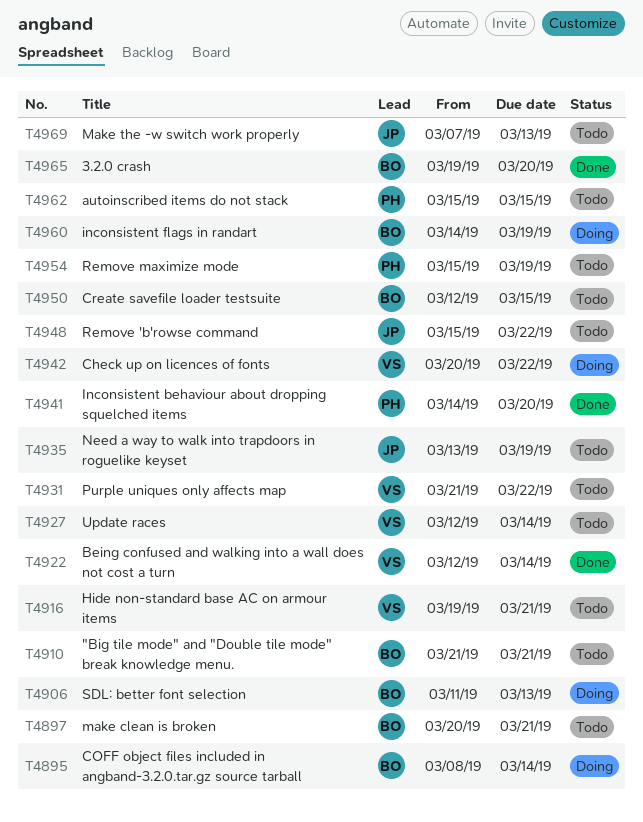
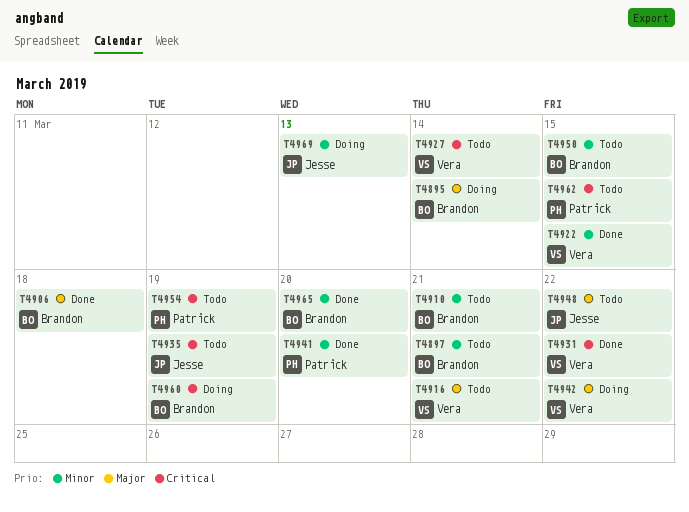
T4906, status: Doing -> Done
T4906, due: Mar 13 -> Mar 18
T4922, due: Mar 14 -> Mar 15
T4931, status: Todo -> Done
T4969, status: Todo -> Doing

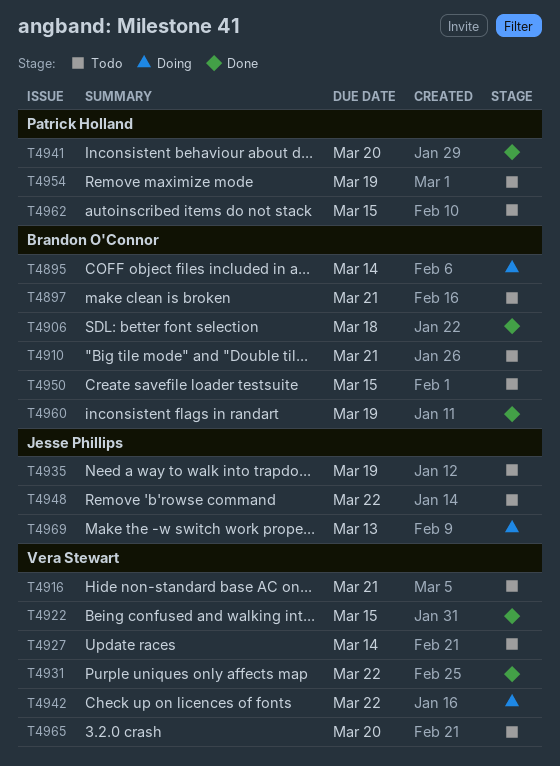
T4960, status: Doing -> Done
T4965, status: Done -> Todo
T4965, owner: Brandon O'Connor -> Vera Stewart

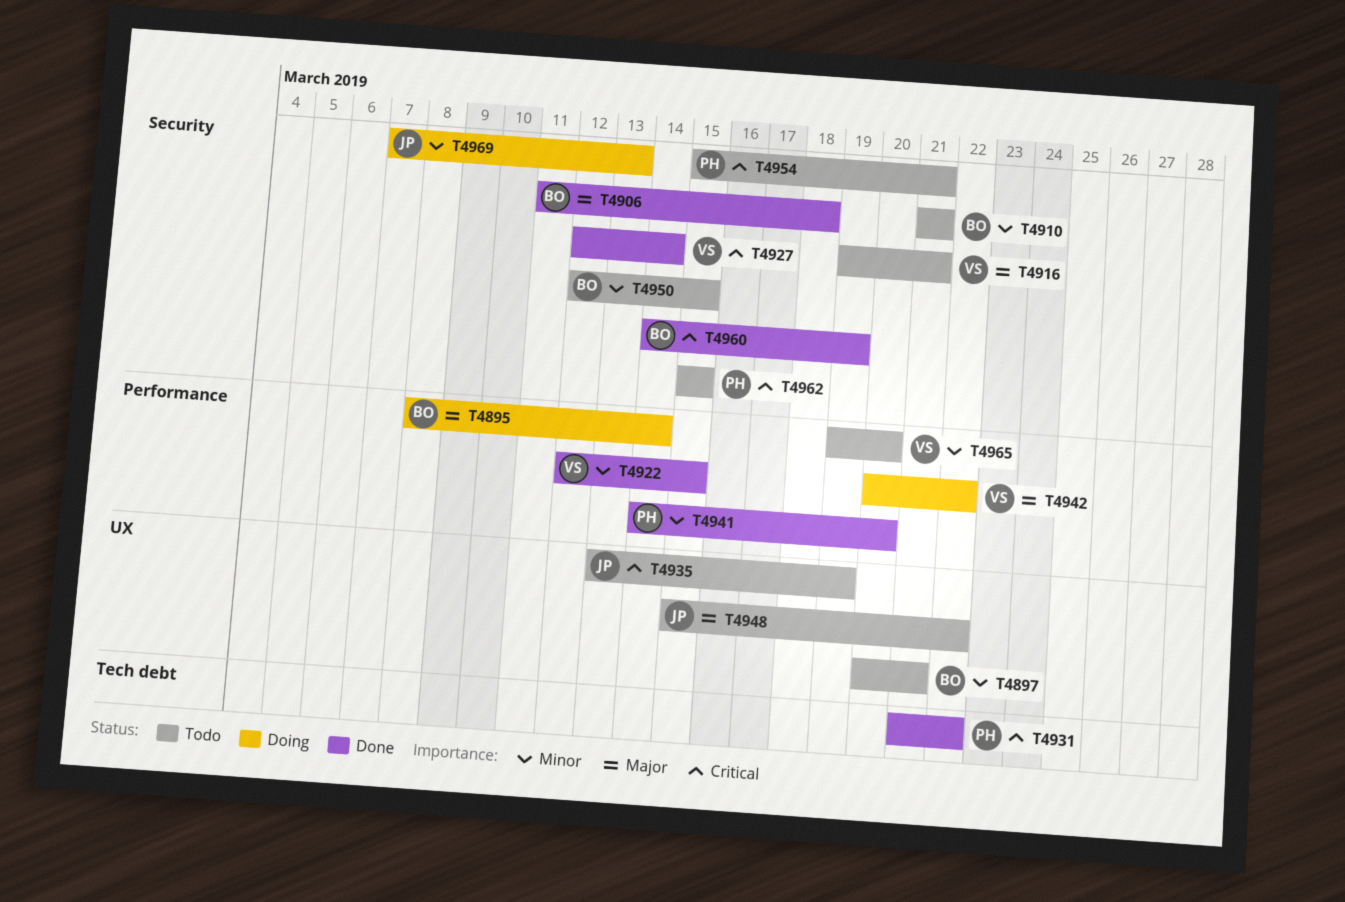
T4927, status: Todo -> Done
T4931, owner: Vera Stewart -> Patrick Holland
T4954, due: Mar 19 -> Mar 21

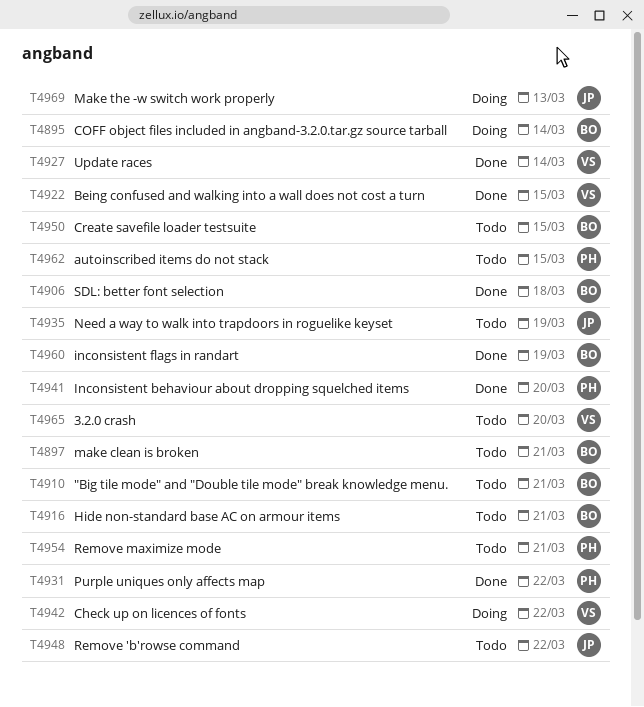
T4916, owner: VS -> BO

